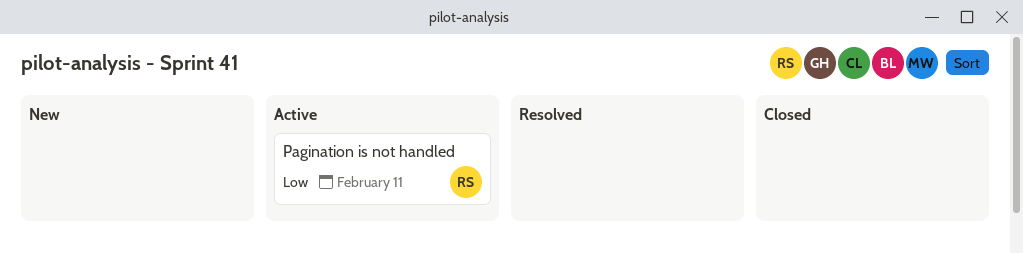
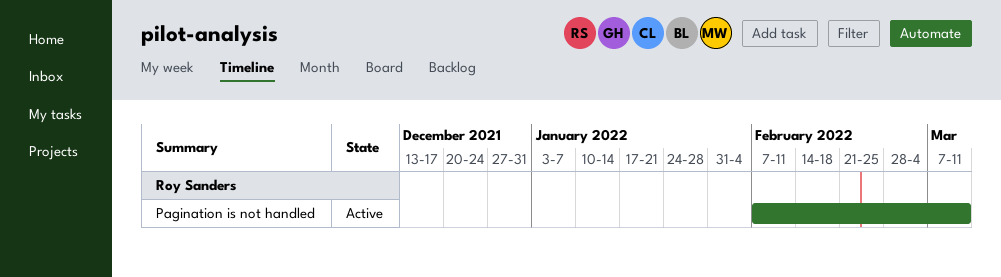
Pagination is not handled, due: Feb 11 -> Mar 11

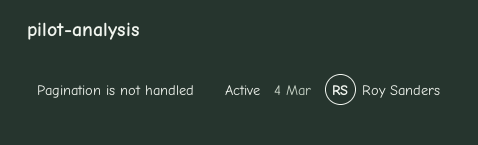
Pagination is not handled, due: Mar 11 -> Mar 4

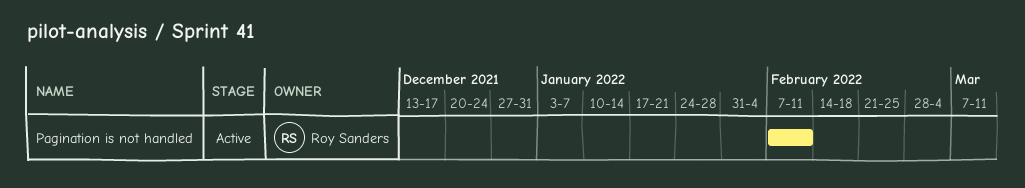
Pagination is not handled, due: Mar 4 -> Feb 11

